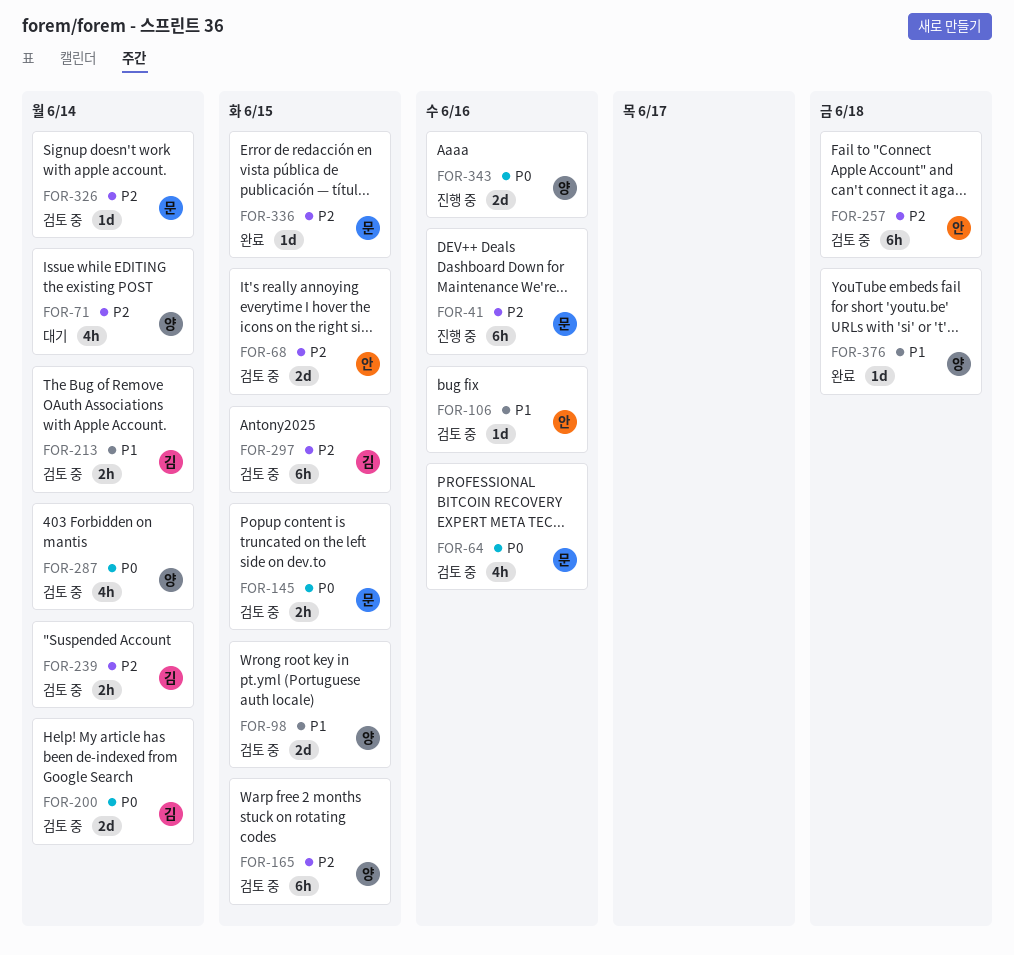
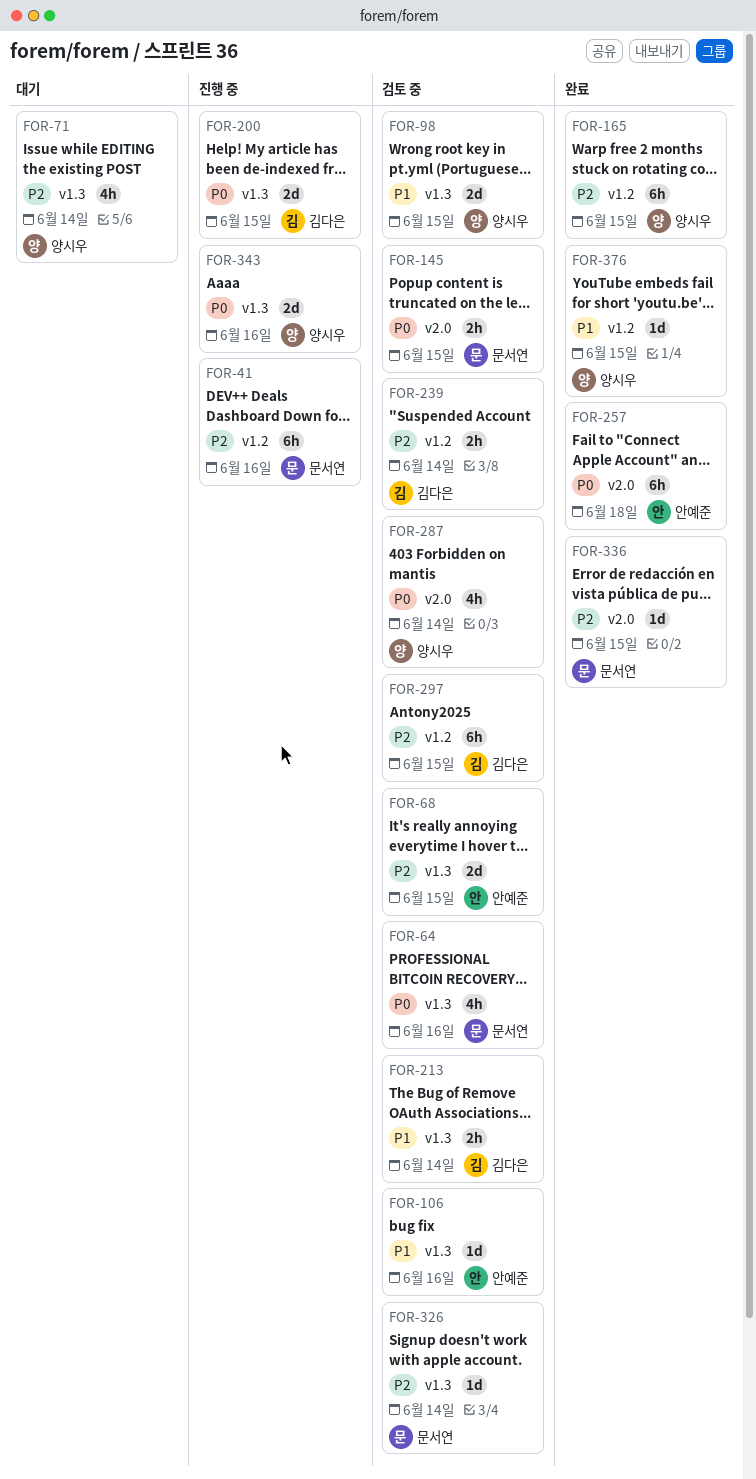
FOR-165, status: 검토 중 -> 완료
FOR-200, status: 검토 중 -> 진행 중
FOR-200, due: Jun 14 -> Jun 15
FOR-257, status: 검토 중 -> 완료
FOR-257, priority: P2 -> P0
FOR-376, due: Jun 18 -> Jun 15

